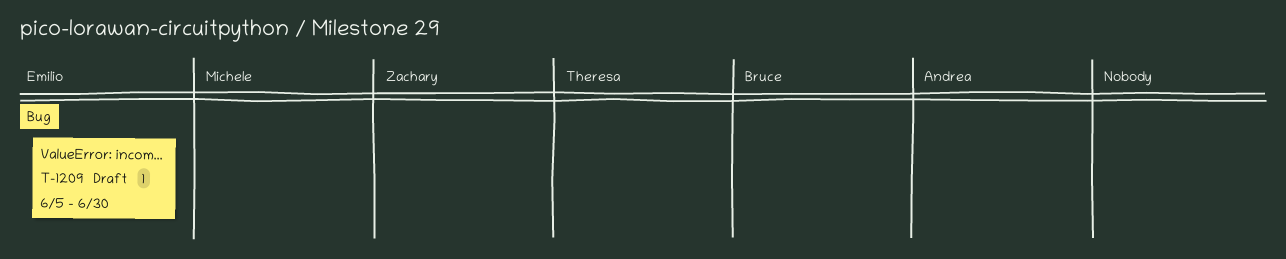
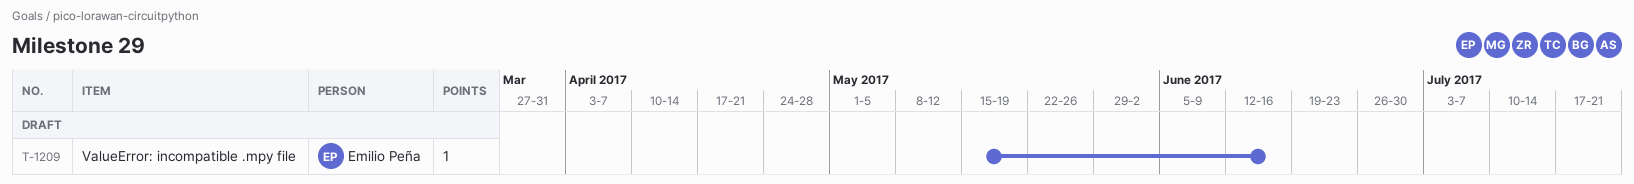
T-1209, start: Jun 5 -> May 15
T-1209, due: Jun 30 -> Jun 16

